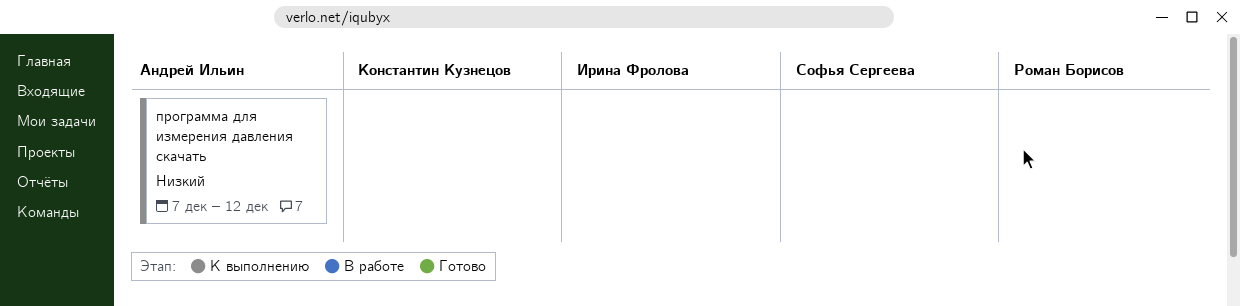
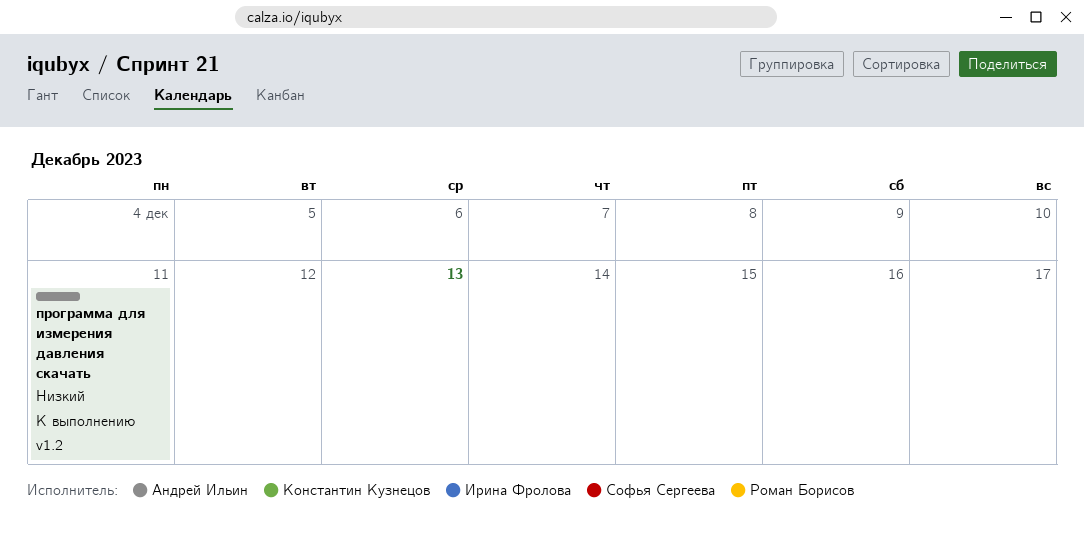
программа для измерения давления скачать, due: Dec 12 -> Dec 11

